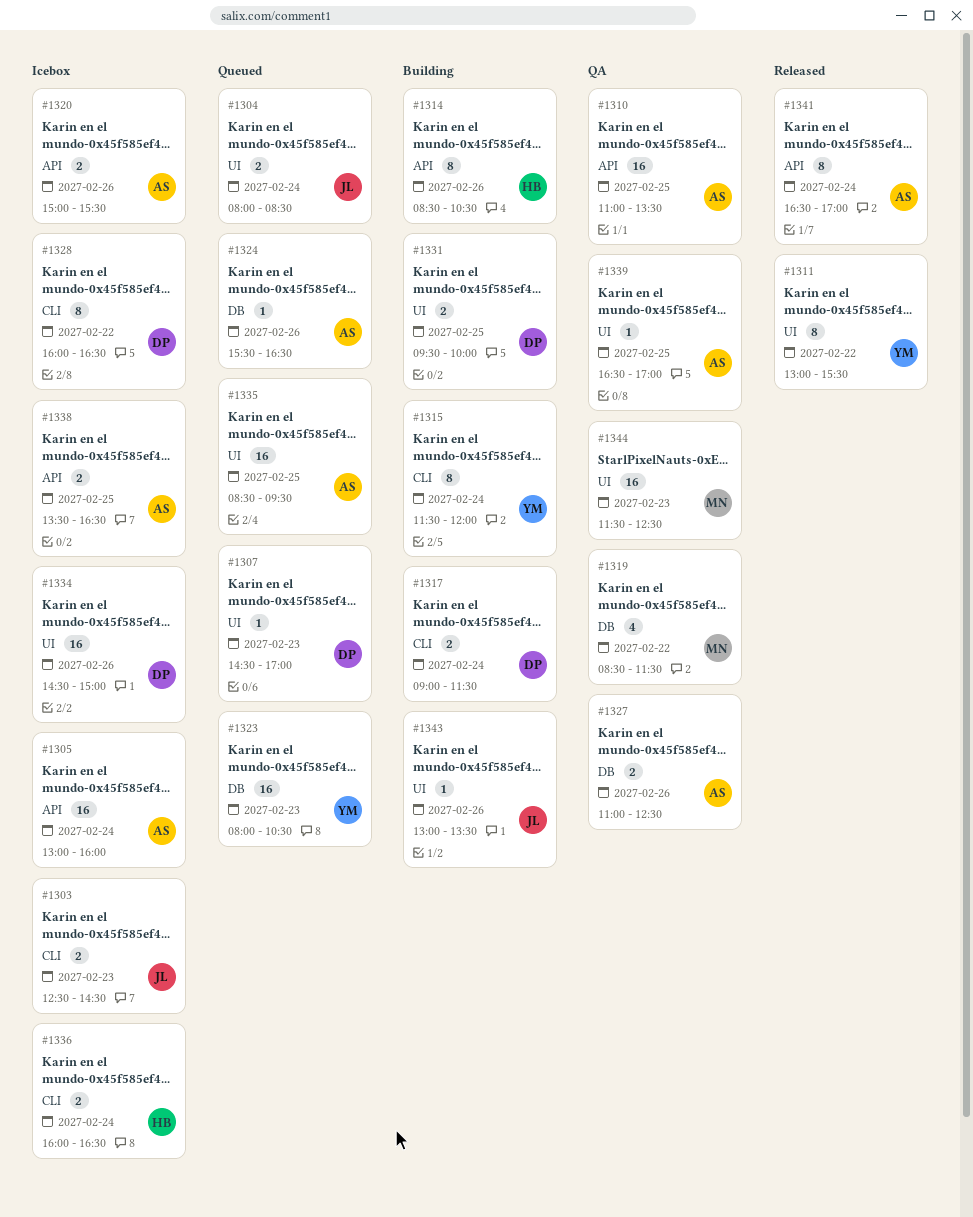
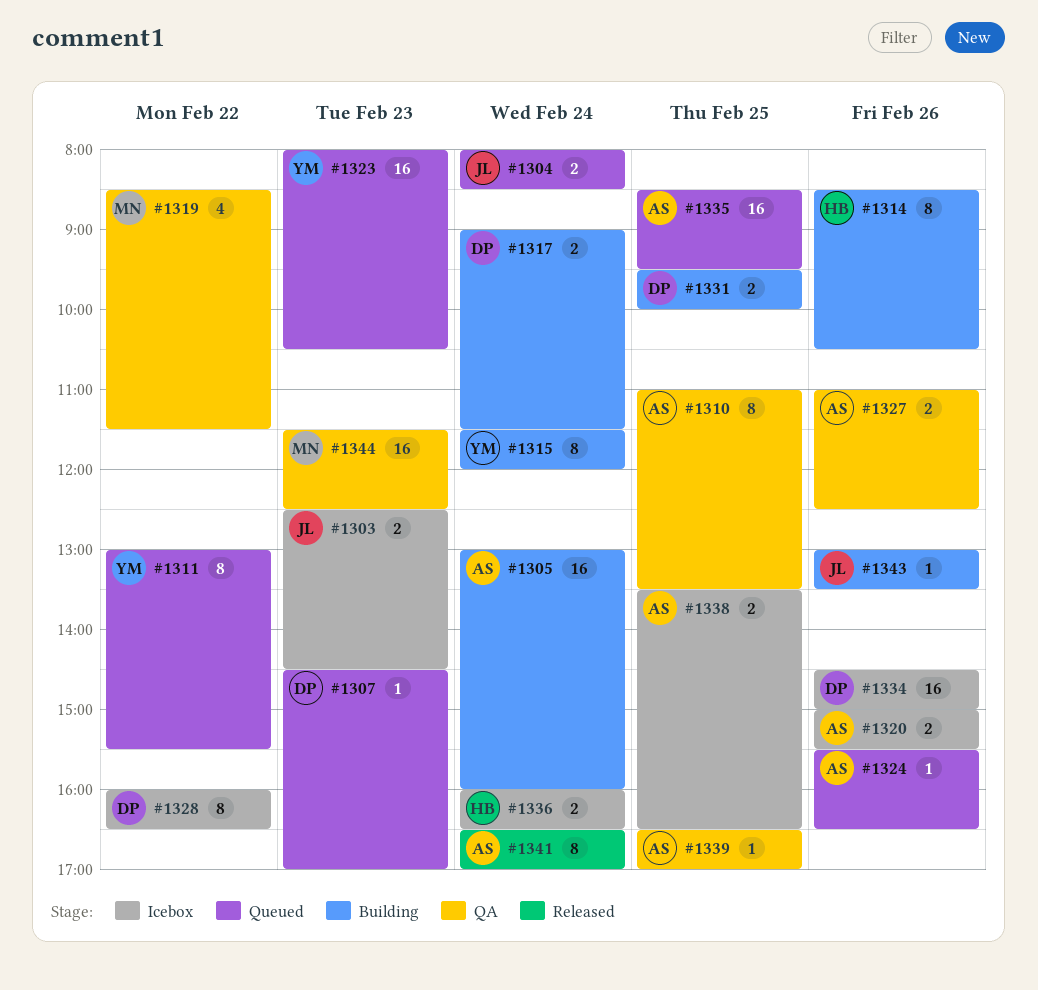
#1305, status: Icebox -> Building
#1310, estimate: 16 -> 8
#1311, status: Released -> Queued

